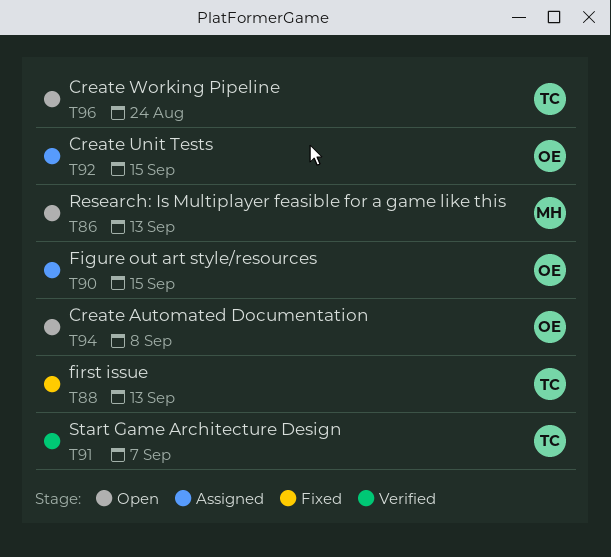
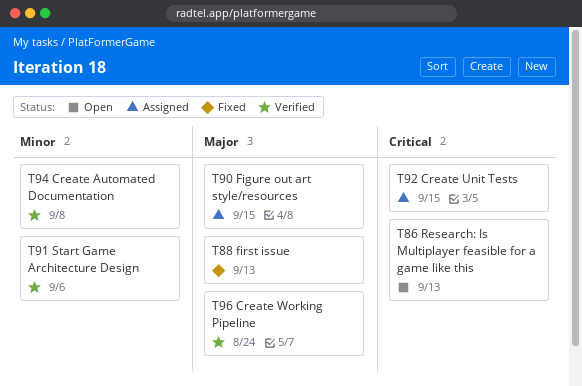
T91, due: Sep 7 -> Sep 6
T94, status: Open -> Verified
T96, status: Open -> Verified

